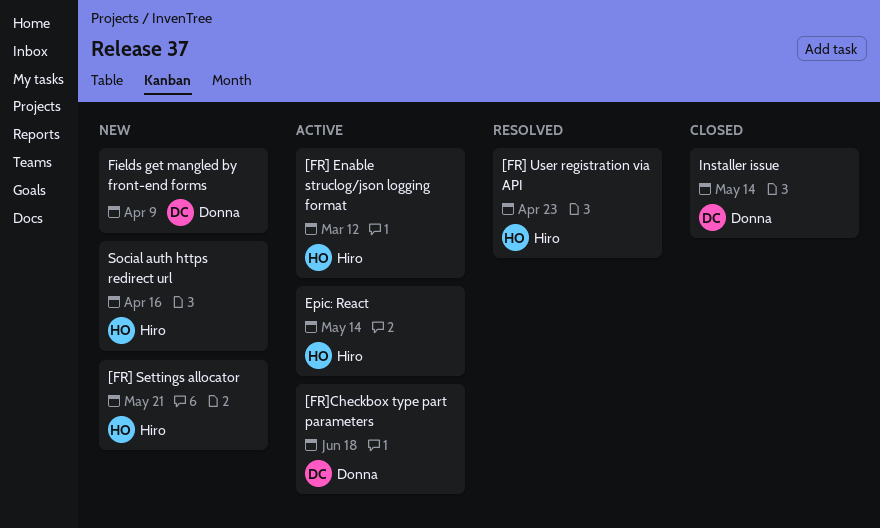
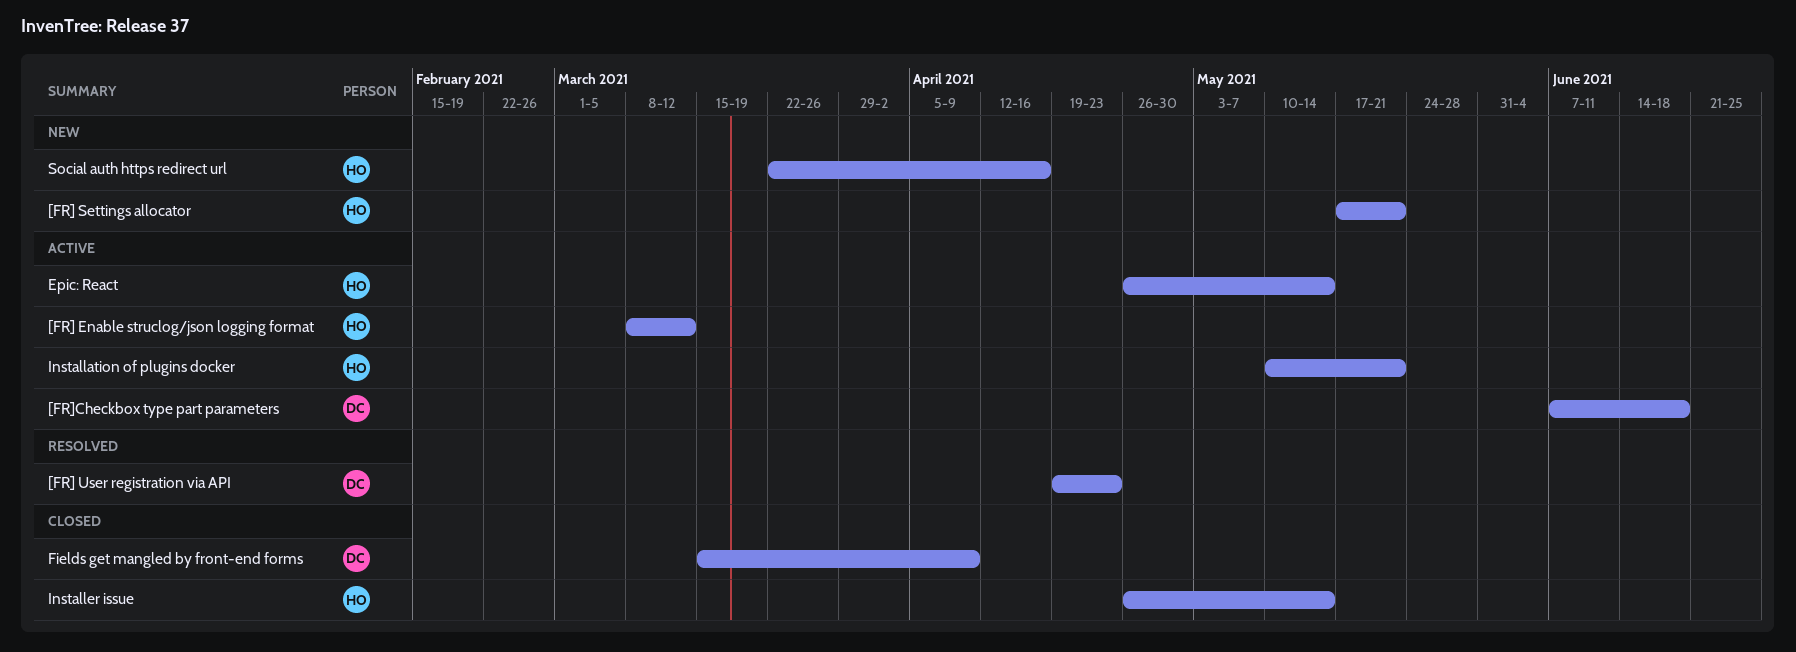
[FR] User registration via API, owner: Hiro -> Donna
Fields get mangled by front-end forms, status: New -> Closed
Installation of plugins docker: none -> present
Installer issue, owner: Donna -> Hiro

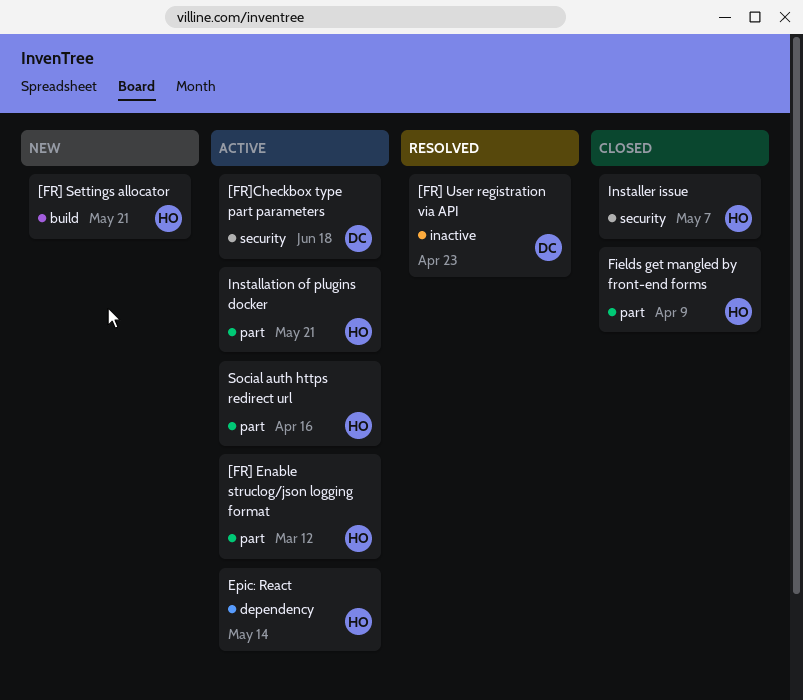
Fields get mangled by front-end forms, owner: DC -> HO
Installer issue, due: May 14 -> May 7
Social auth https redirect url, status: New -> Active

